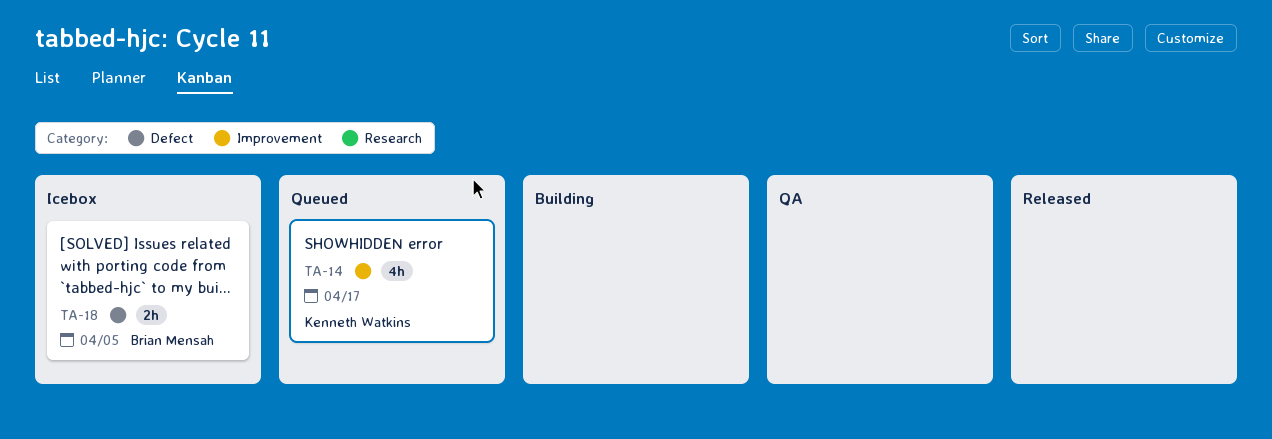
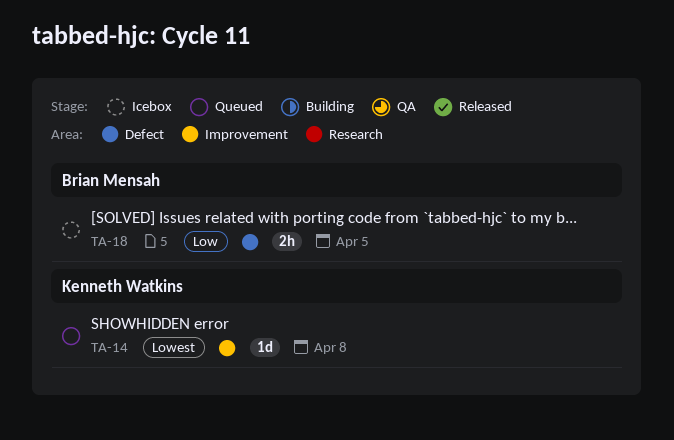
TA-14, estimate: 4h -> 1d
TA-14, due: Apr 17 -> Apr 8

